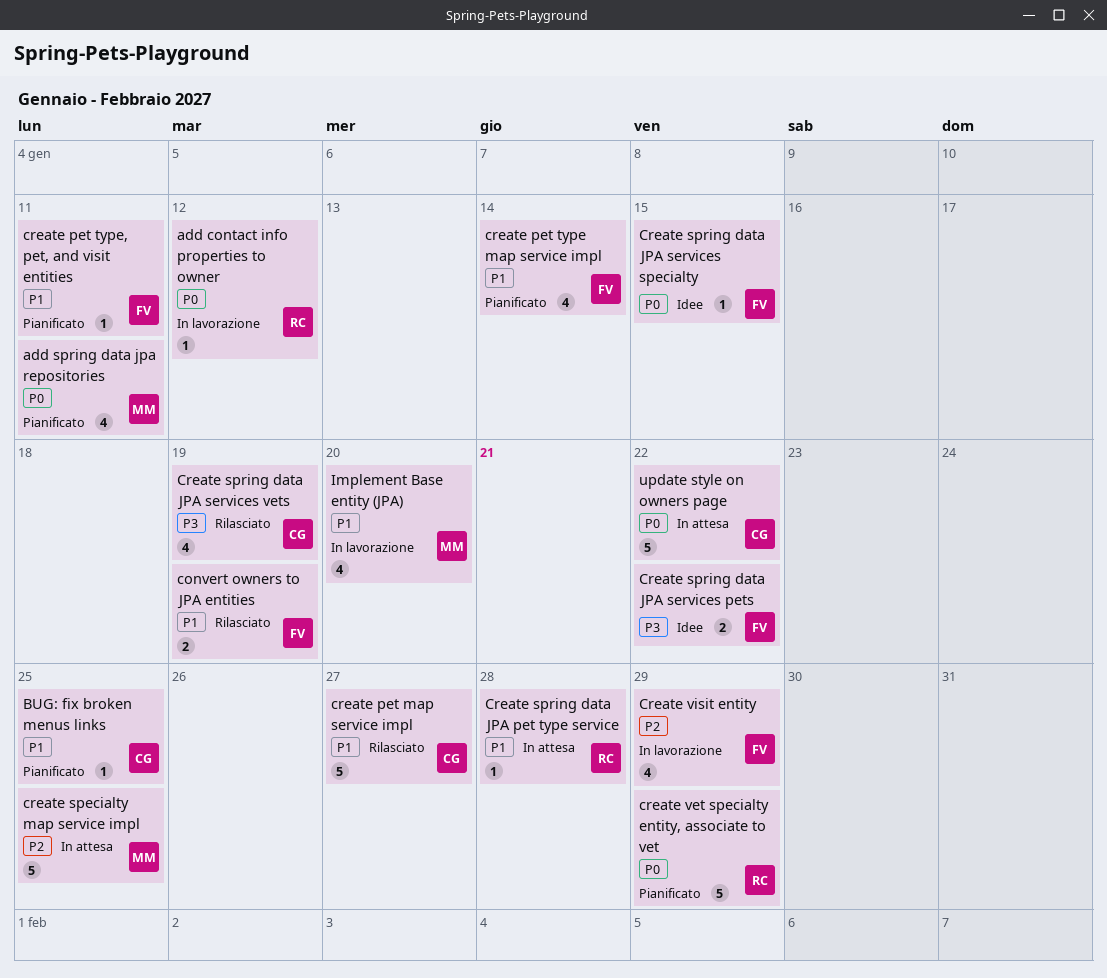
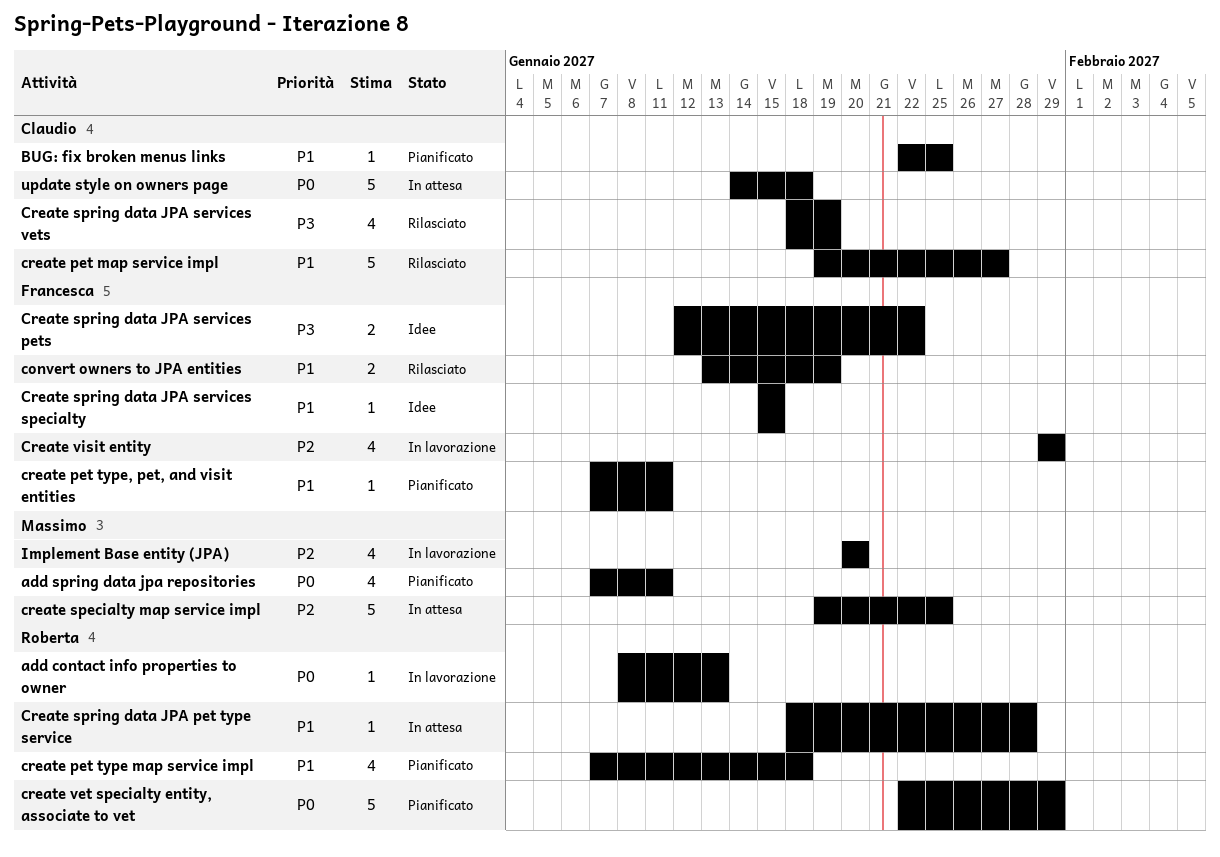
add contact info properties to owner, due: Jan 12 -> Jan 13
create pet type map service impl, owner: Francesca -> Roberta
create pet type map service impl, due: Jan 14 -> Jan 18
Create spring data JPA services specialty, priority: P0 -> P1
Implement Base entity (JPA), priority: P1 -> P2
update style on owners page, due: Jan 22 -> Jan 18

